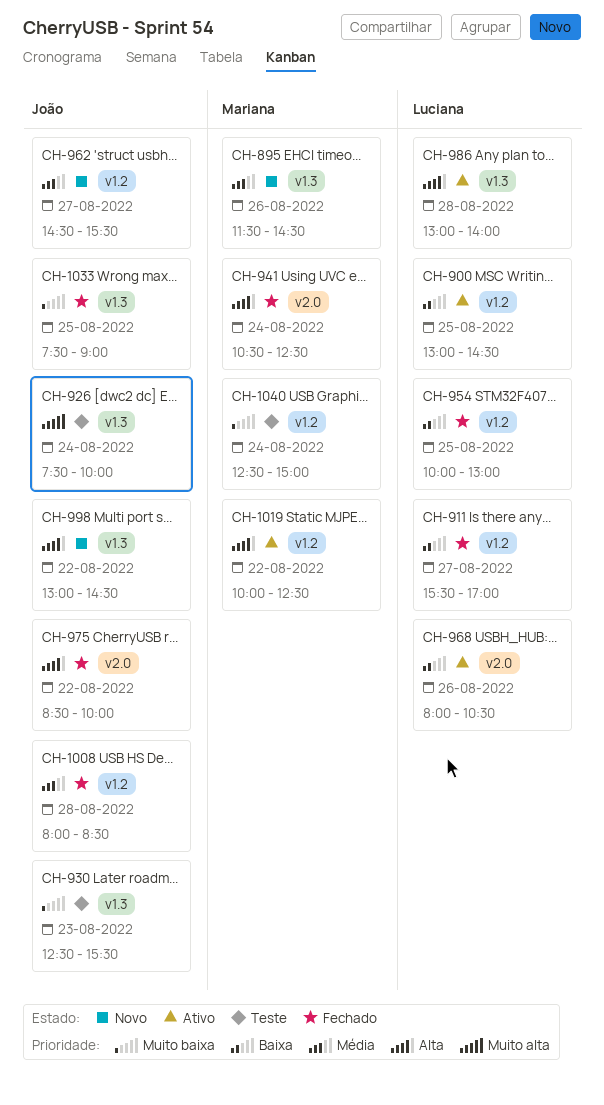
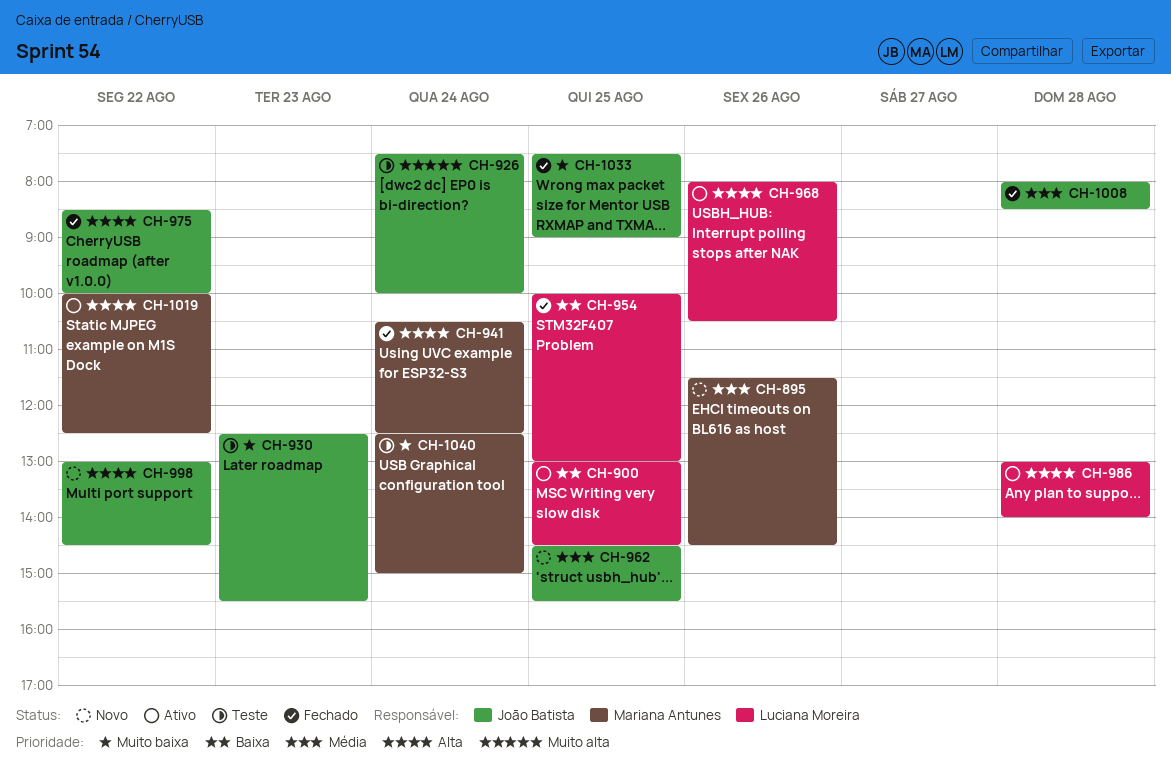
CH-911: present -> none
CH-962, day: Aug 27 -> Aug 25
CH-968, priority: Baixa -> Alta

